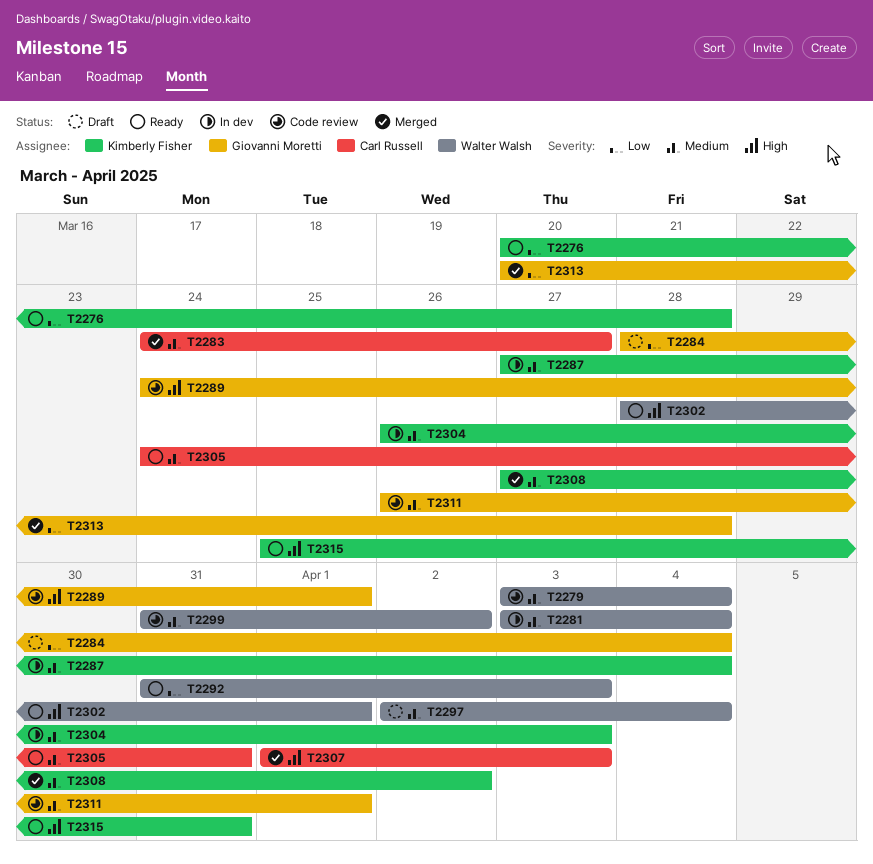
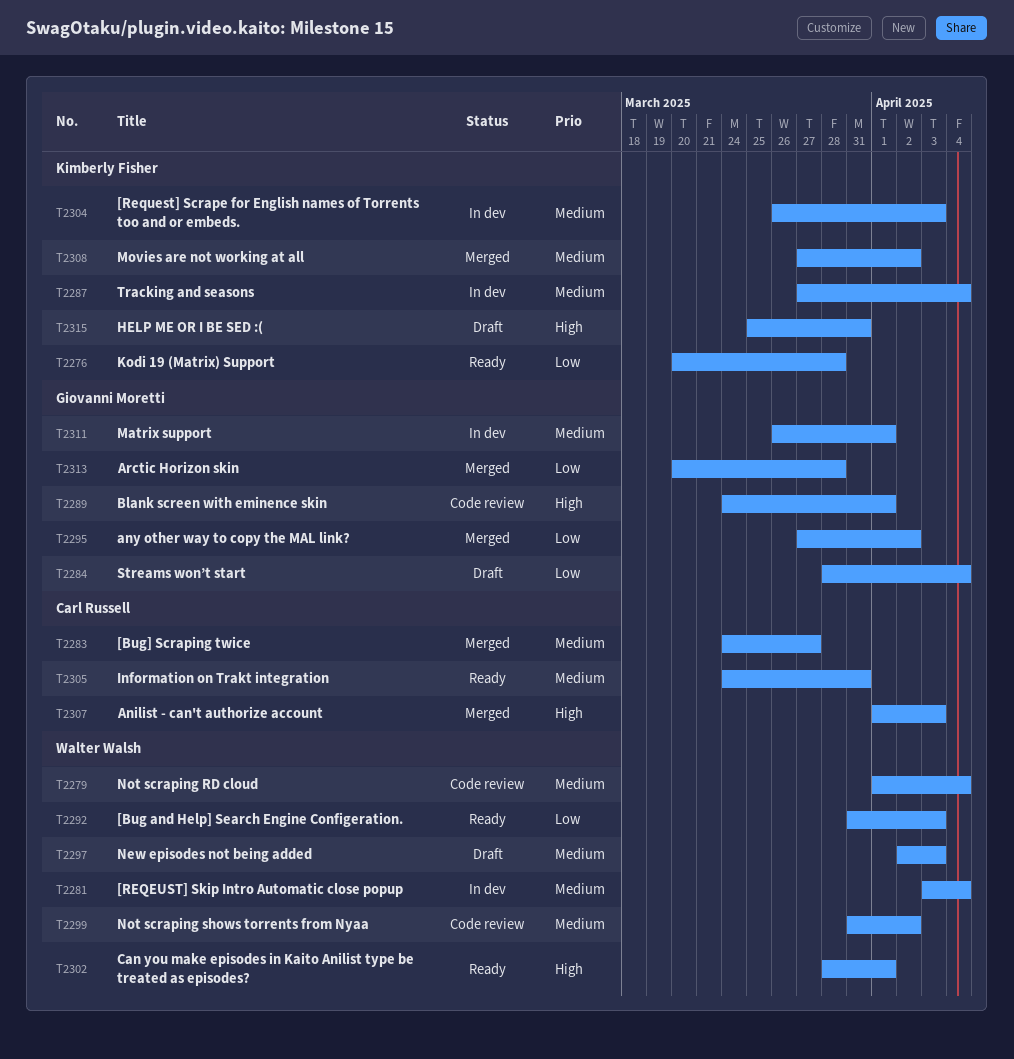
T2279, start: Apr 3 -> Apr 1
T2295: none -> present
T2297, due: Apr 4 -> Apr 3
T2311, status: Code review -> In dev
T2315, status: Ready -> Draft

